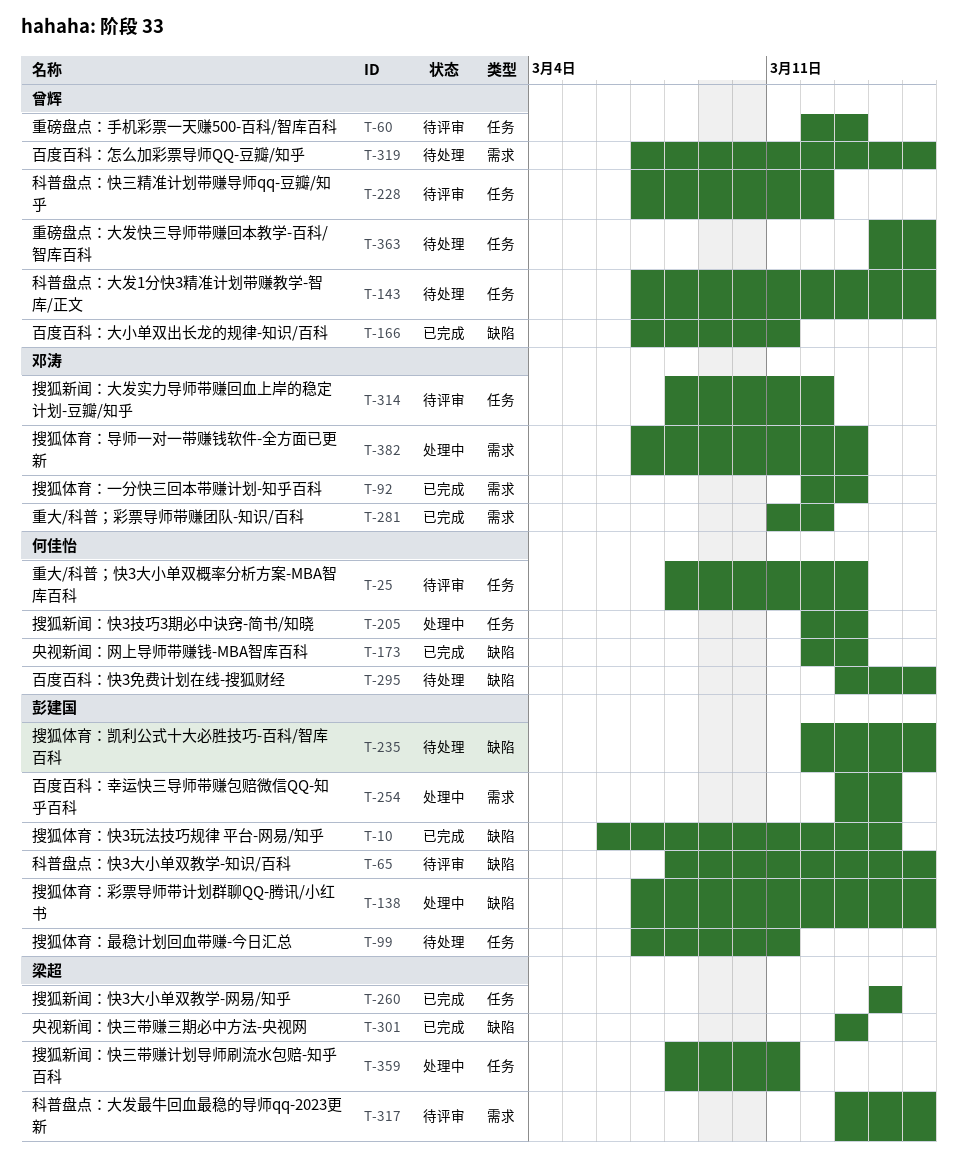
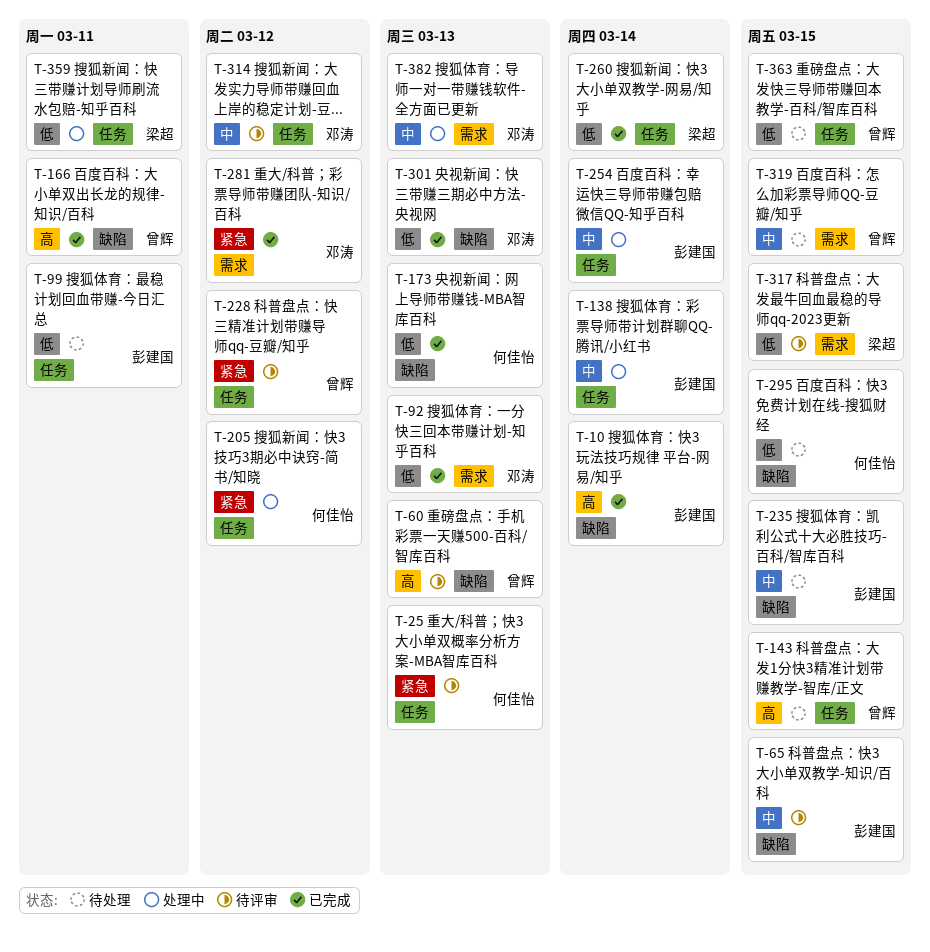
T-60, label: 任务 -> 缺陷
T-138, label: 缺陷 -> 任务
T-138, due: Mar 15 -> Mar 14
T-205, due: Mar 13 -> Mar 12
T-254, label: 需求 -> 任务
T-301, owner: 梁超 -> 邓涛

